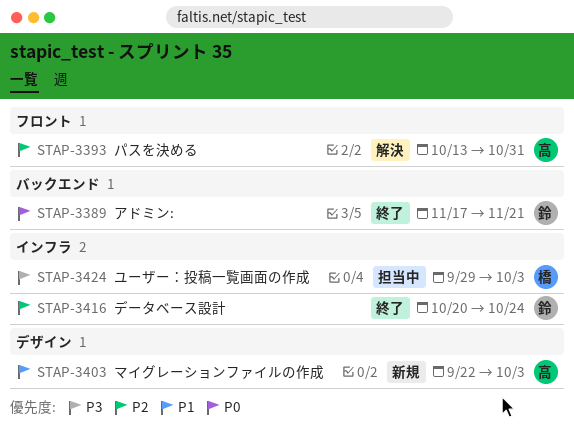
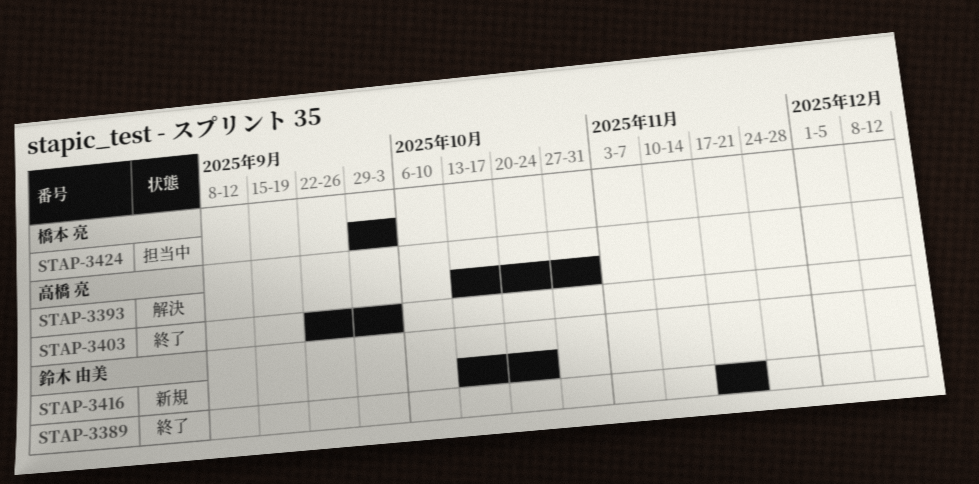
STAP-3403, status: 新規 -> 終了
STAP-3416, status: 終了 -> 新規
STAP-3416, start: Oct 20 -> Oct 13

